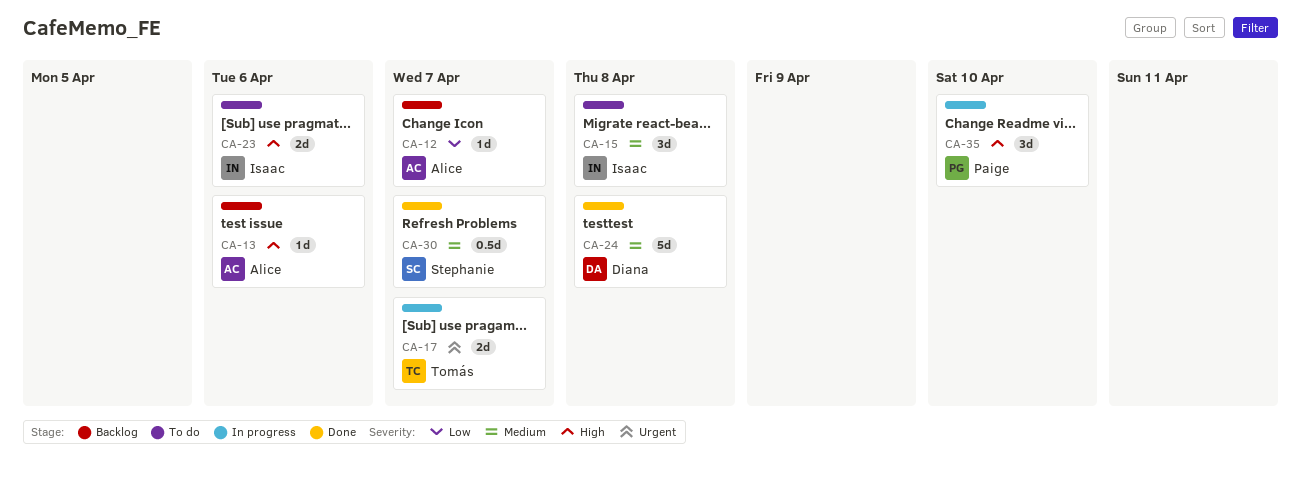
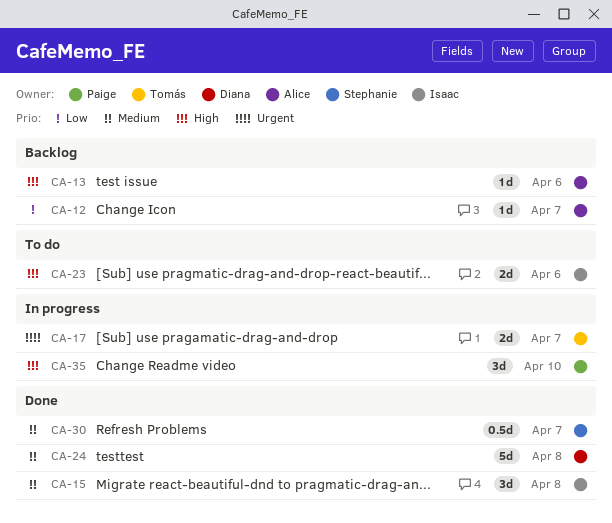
CA-15, status: To do -> Done

